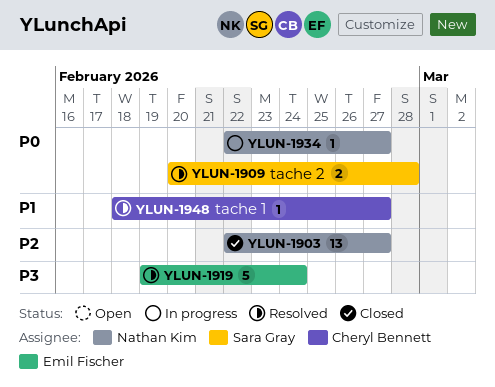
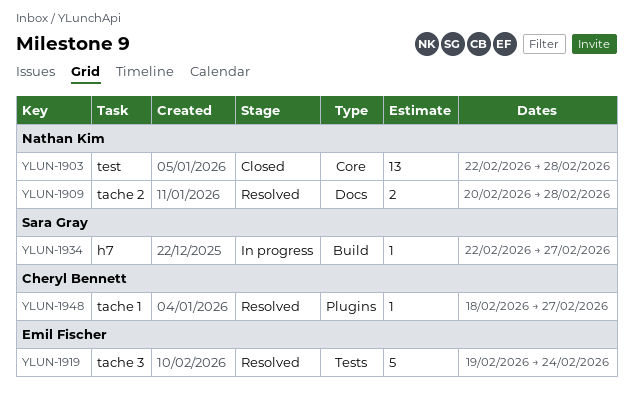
YLUN-1903, due: Feb 27 -> Feb 28
YLUN-1909, owner: Sara Gray -> Nathan Kim
YLUN-1934, owner: Nathan Kim -> Sara Gray

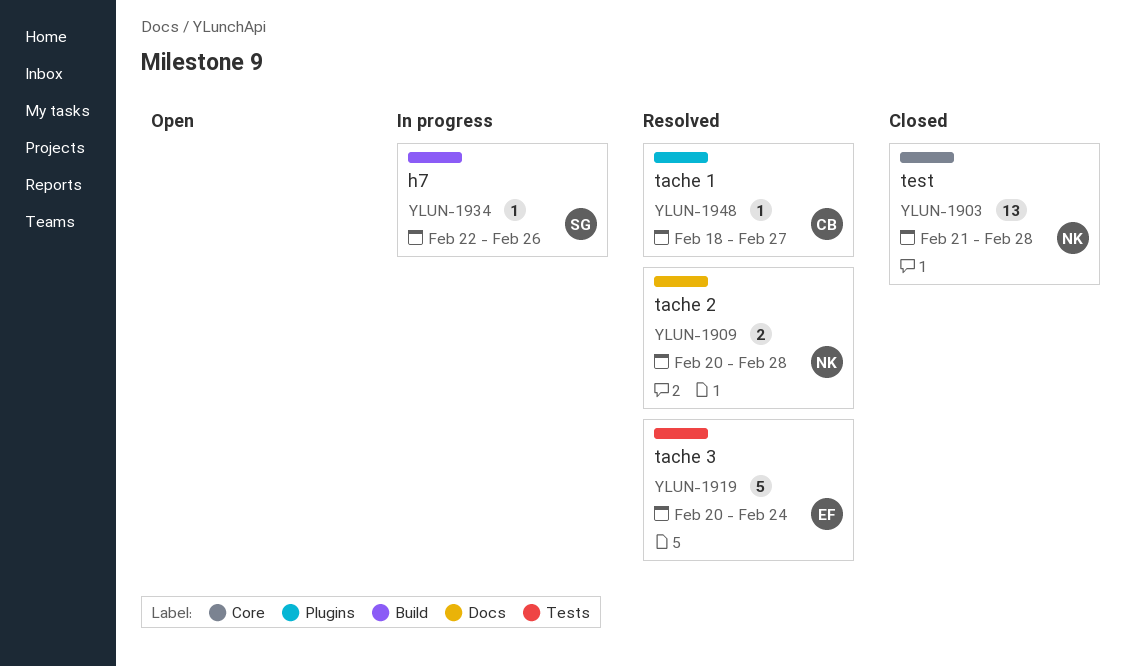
YLUN-1903, start: Feb 22 -> Feb 21
YLUN-1919, start: Feb 19 -> Feb 20
YLUN-1934, due: Feb 27 -> Feb 26

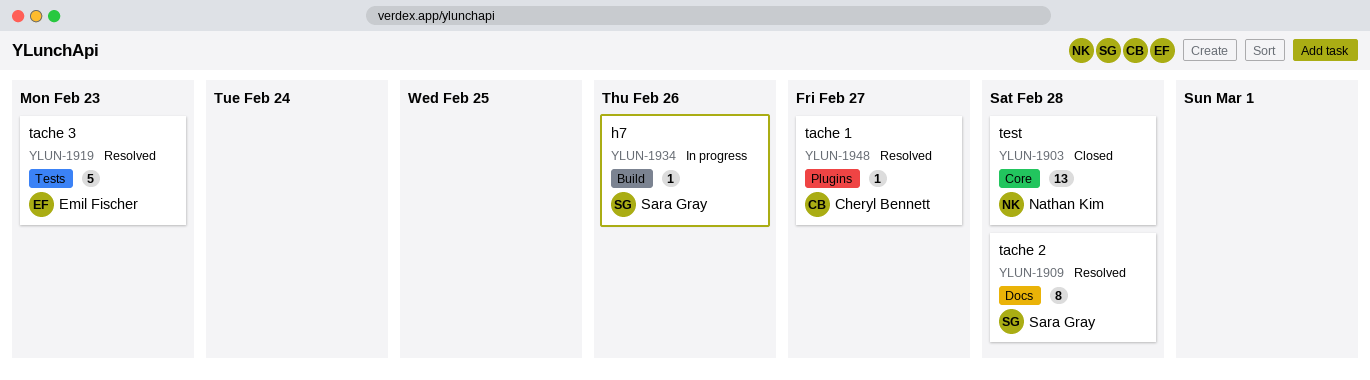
YLUN-1909, owner: Nathan Kim -> Sara Gray
YLUN-1909, estimate: 2 -> 8
YLUN-1919, due: Feb 24 -> Feb 23

